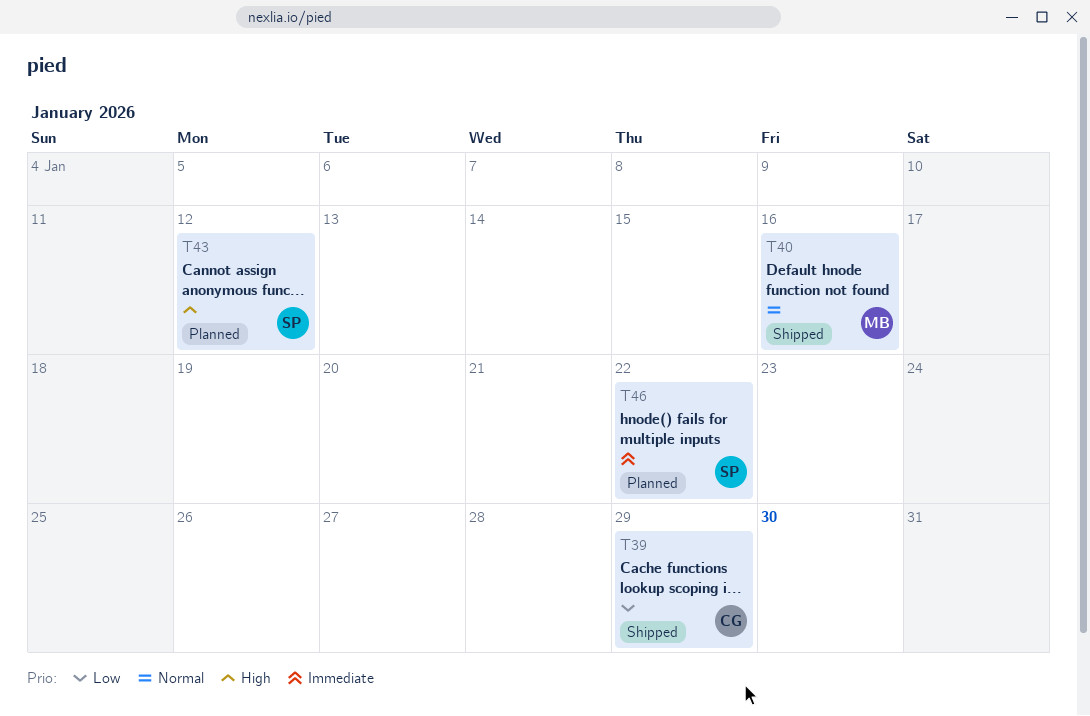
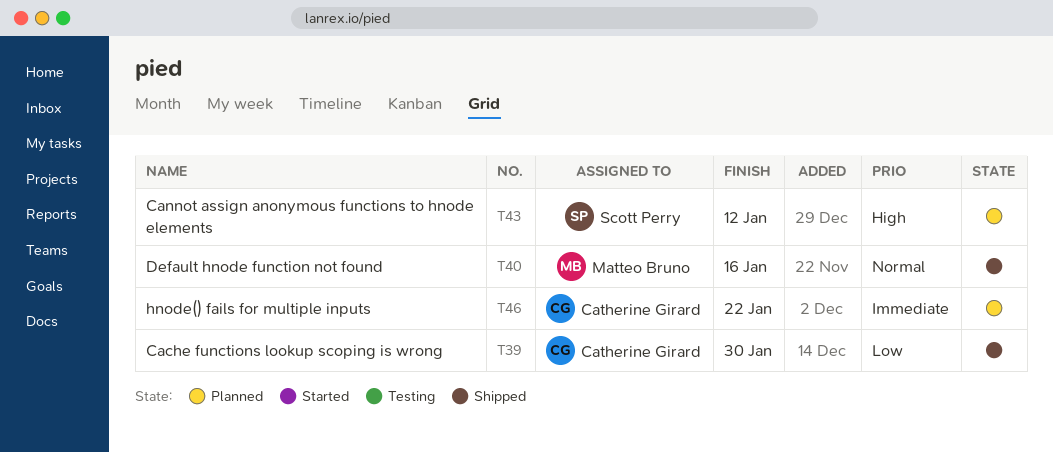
T39, due: Jan 29 -> Jan 30
T46, owner: Scott Perry -> Catherine Girard

